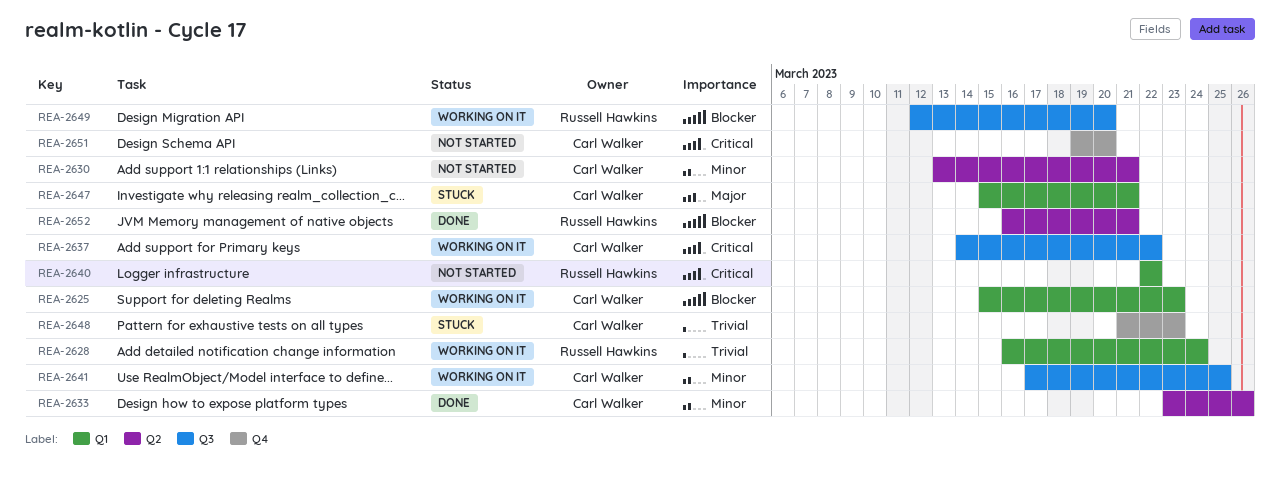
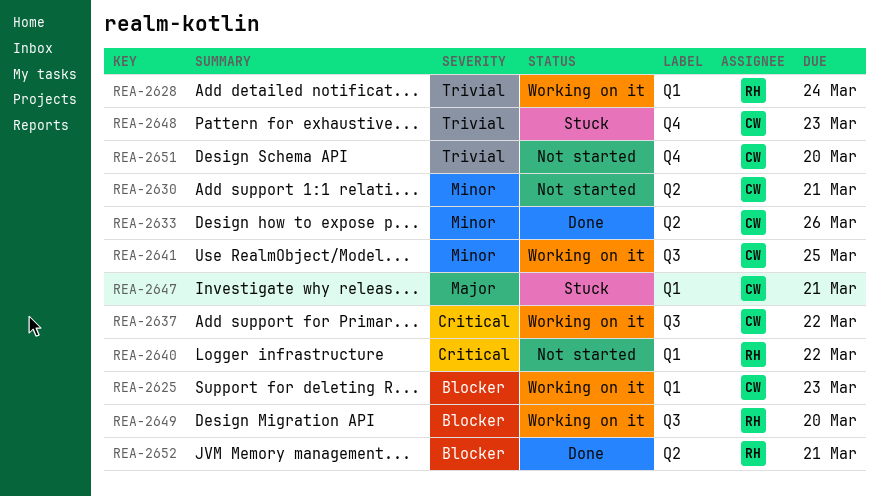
REA-2651, priority: Critical -> Trivial

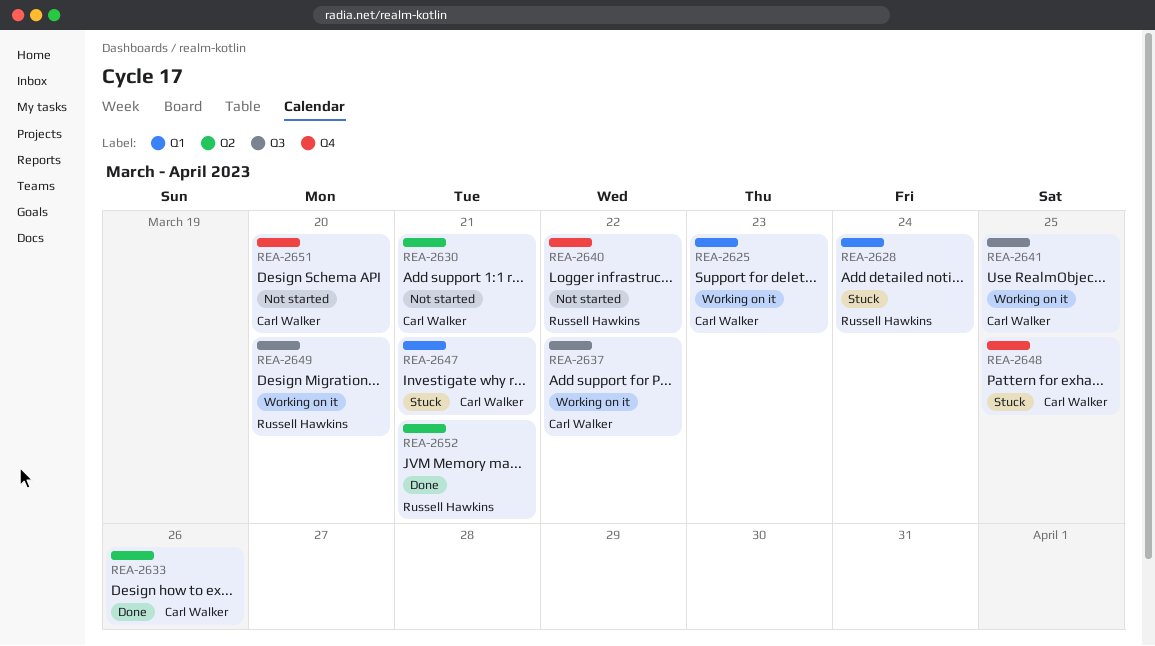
REA-2628, status: Working on it -> Stuck
REA-2640, label: Q1 -> Q4
REA-2648, due: Mar 23 -> Mar 25

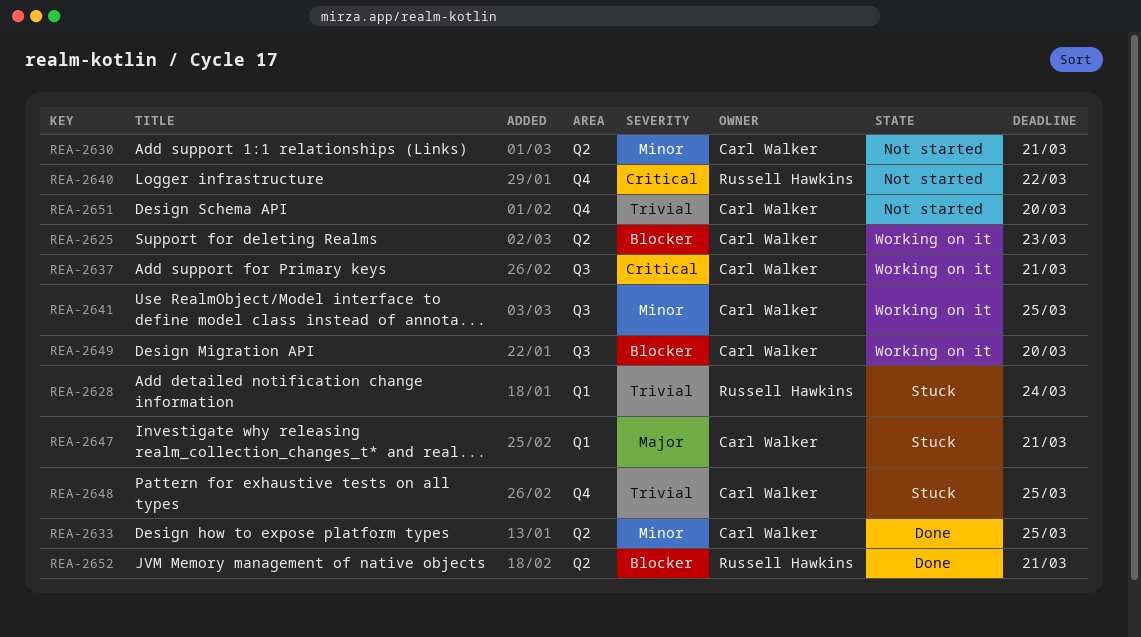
REA-2625, label: Q1 -> Q2
REA-2633, due: Mar 26 -> Mar 25
REA-2637, due: Mar 22 -> Mar 21
REA-2649, owner: Russell Hawkins -> Carl Walker

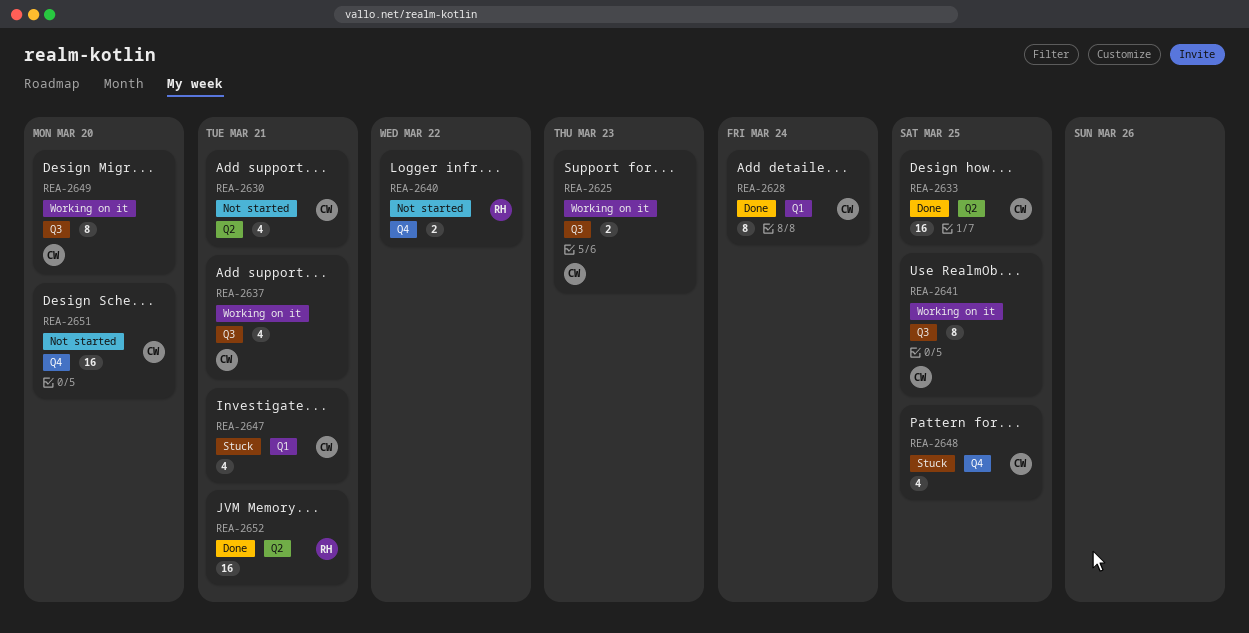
REA-2625, label: Q2 -> Q3
REA-2628, status: Stuck -> Done
REA-2628, owner: Russell Hawkins -> Carl Walker

